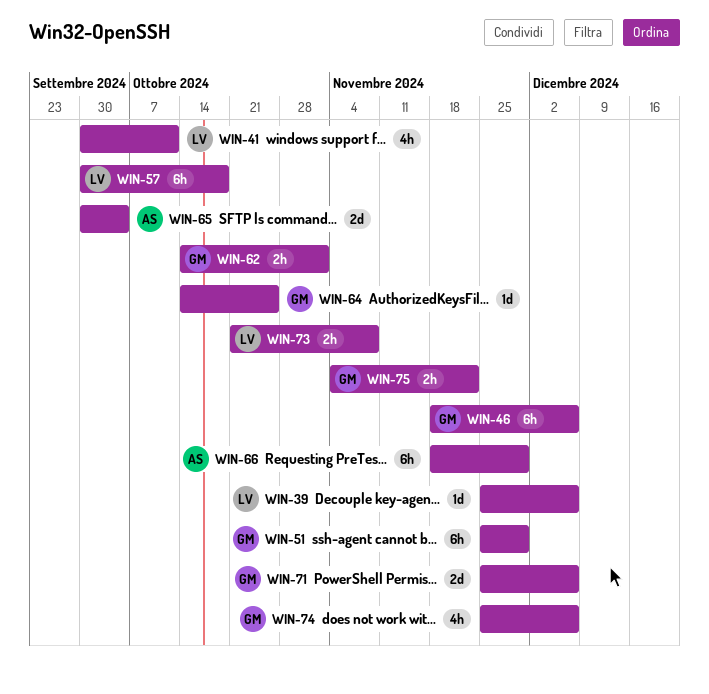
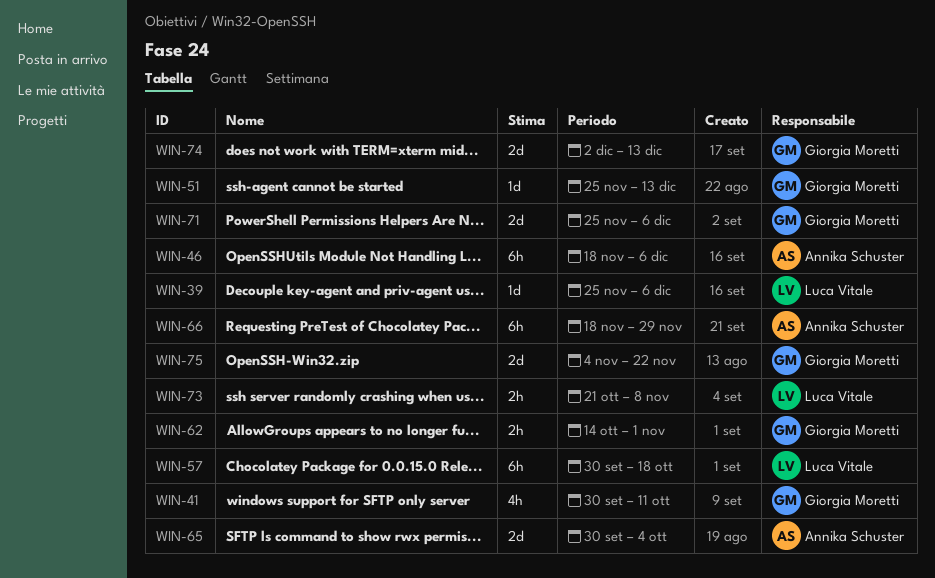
WIN-41, owner: Luca Vitale -> Giorgia Moretti
WIN-46, owner: Giorgia Moretti -> Annika Schuster
WIN-51, estimate: 6h -> 1d
WIN-51, due: Nov 29 -> Dec 13
WIN-64: present -> none
WIN-74, estimate: 4h -> 2d
WIN-74, start: Nov 25 -> Dec 2
WIN-74, due: Dec 6 -> Dec 13
WIN-75, estimate: 2h -> 2d

